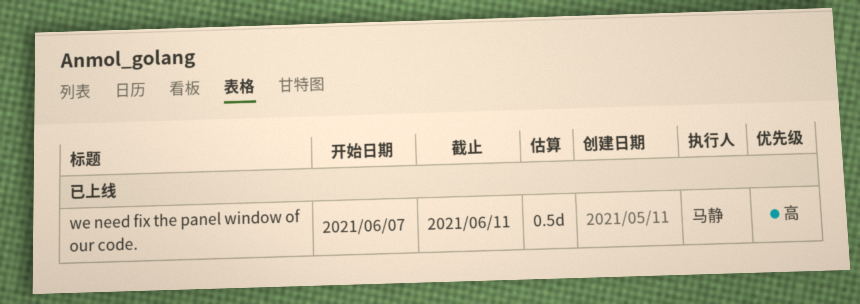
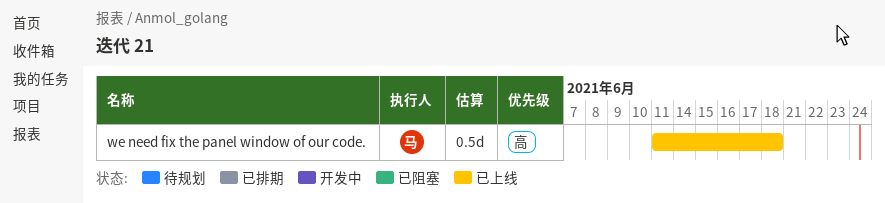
we need fix the panel window of our code., start: Jun 7 -> Jun 11
we need fix the panel window of our code., due: Jun 11 -> Jun 18

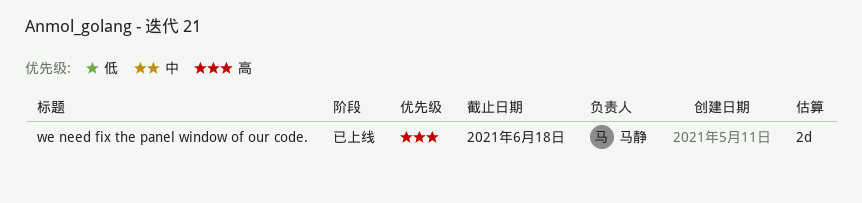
we need fix the panel window of our code., estimate: 0.5d -> 2d

